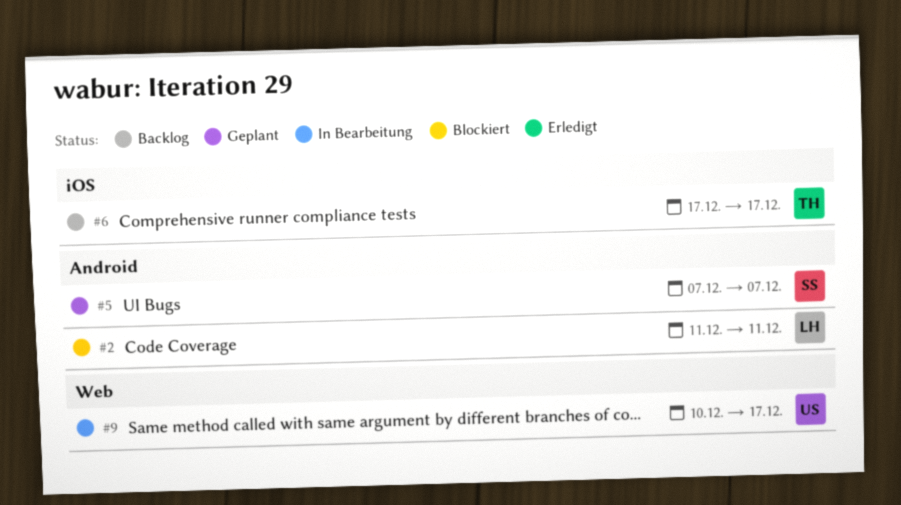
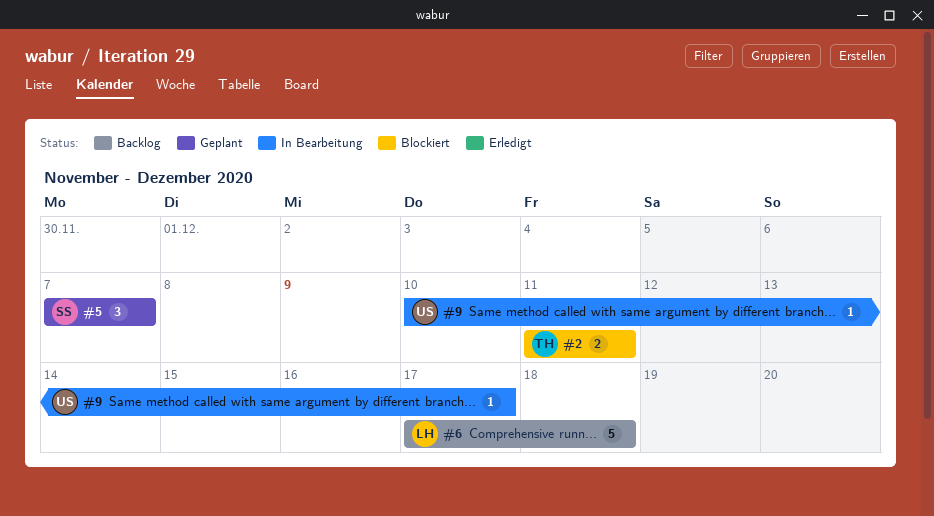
#2, owner: LH -> TH
#6, owner: TH -> LH
#6, due: Dec 17 -> Dec 18

